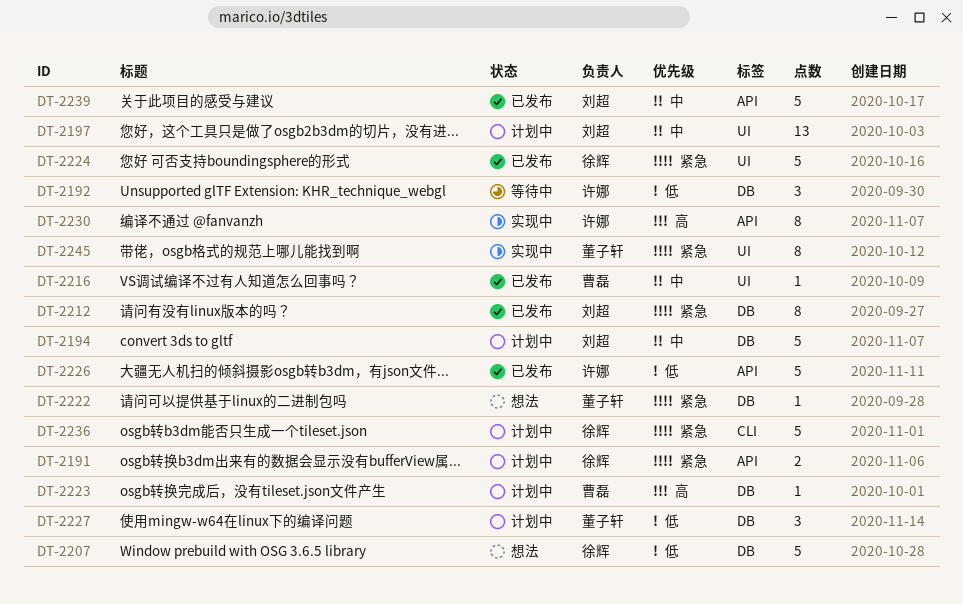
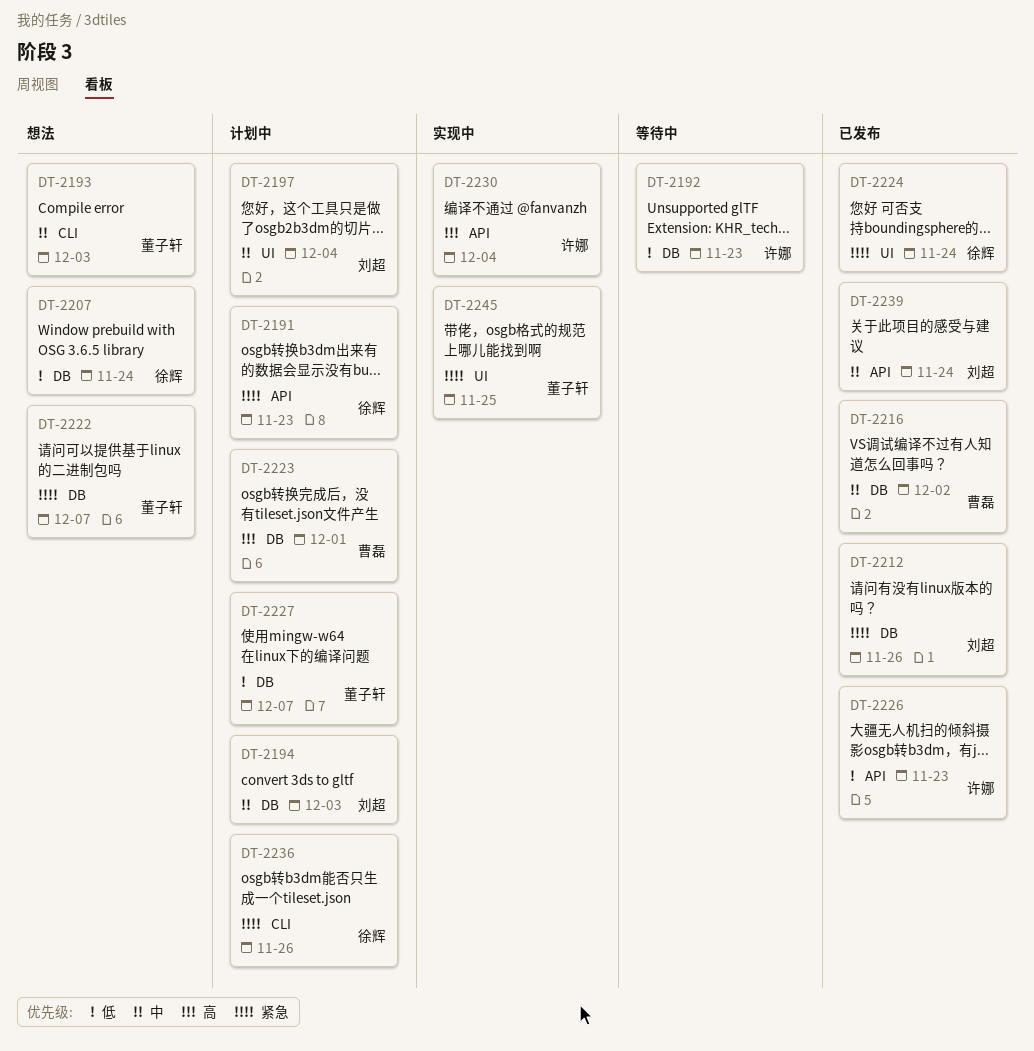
DT-2193: none -> present
DT-2216, label: UI -> DB

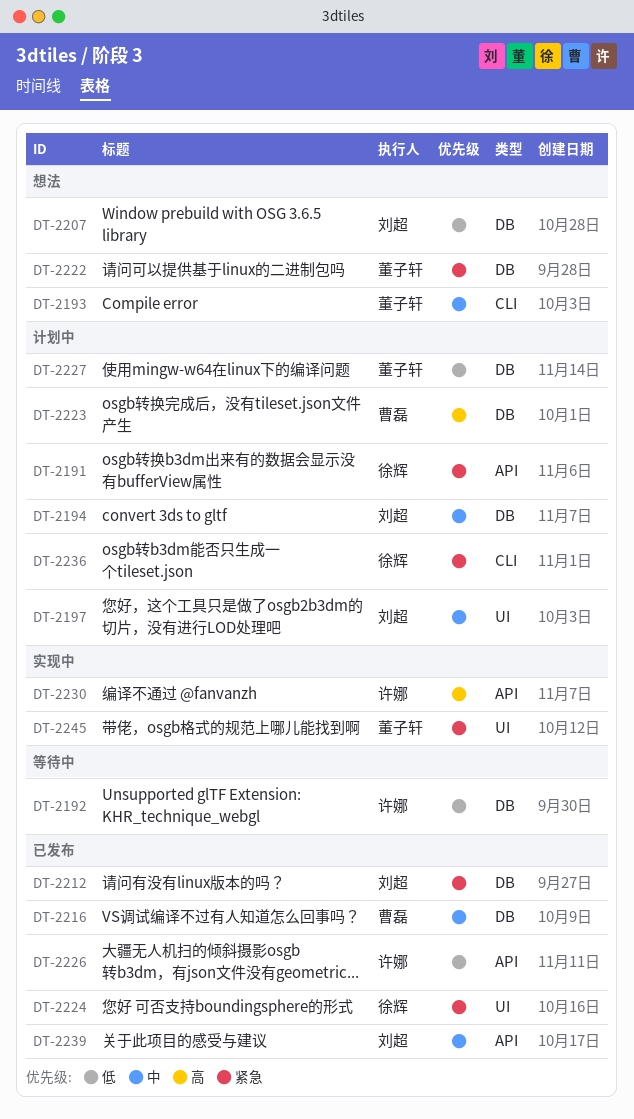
DT-2207, owner: 徐辉 -> 刘超

